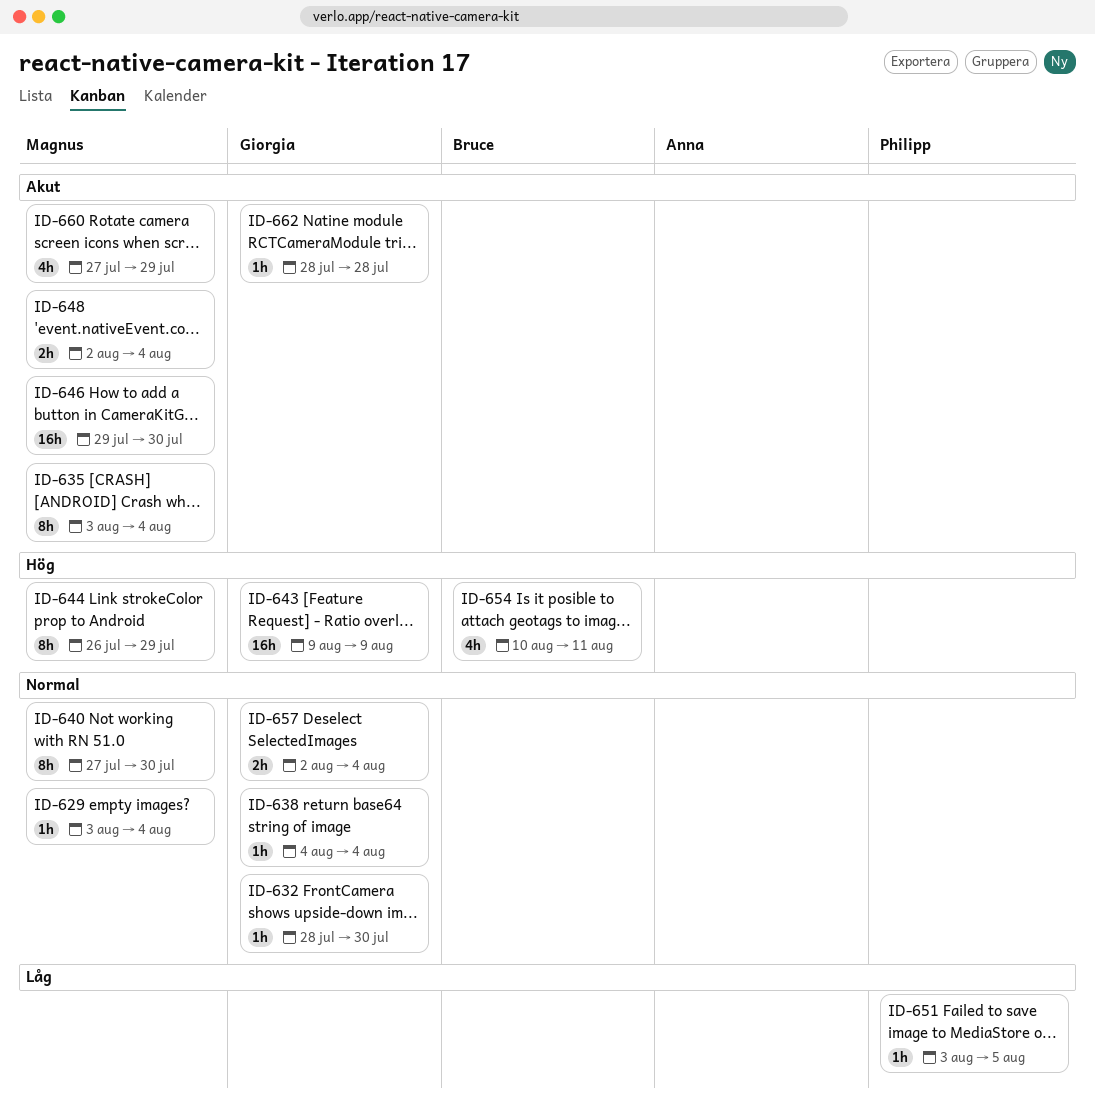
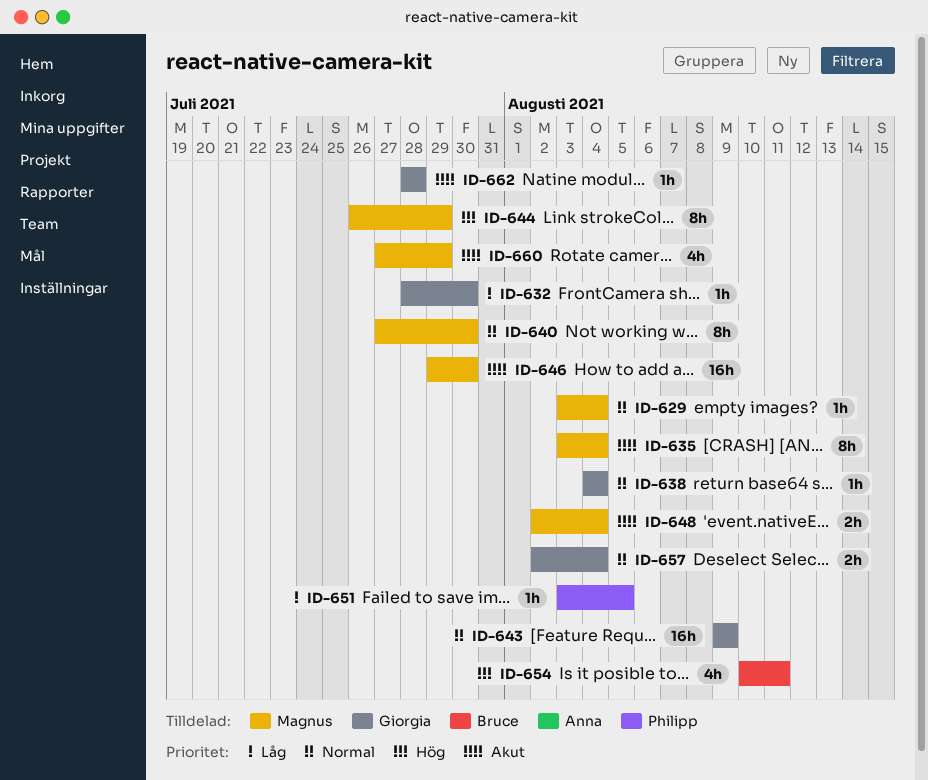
ID-632, priority: Normal -> Låg
ID-643, priority: Hög -> Normal

